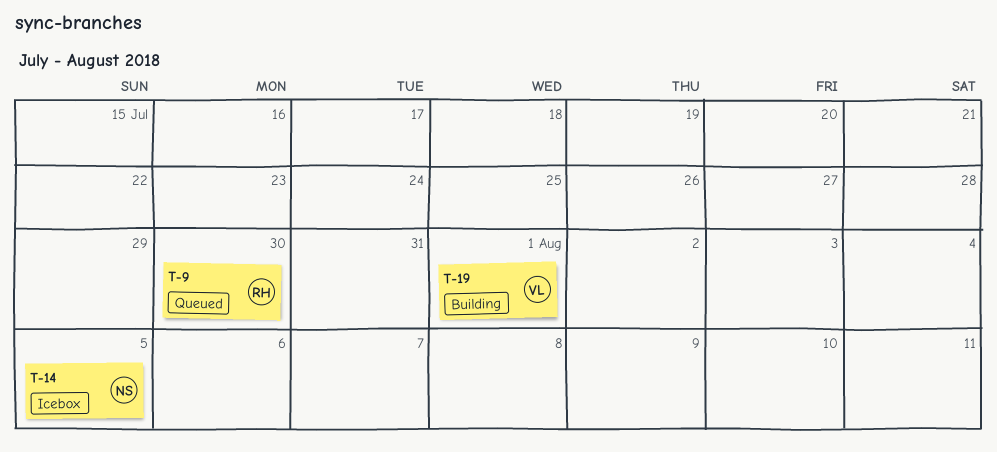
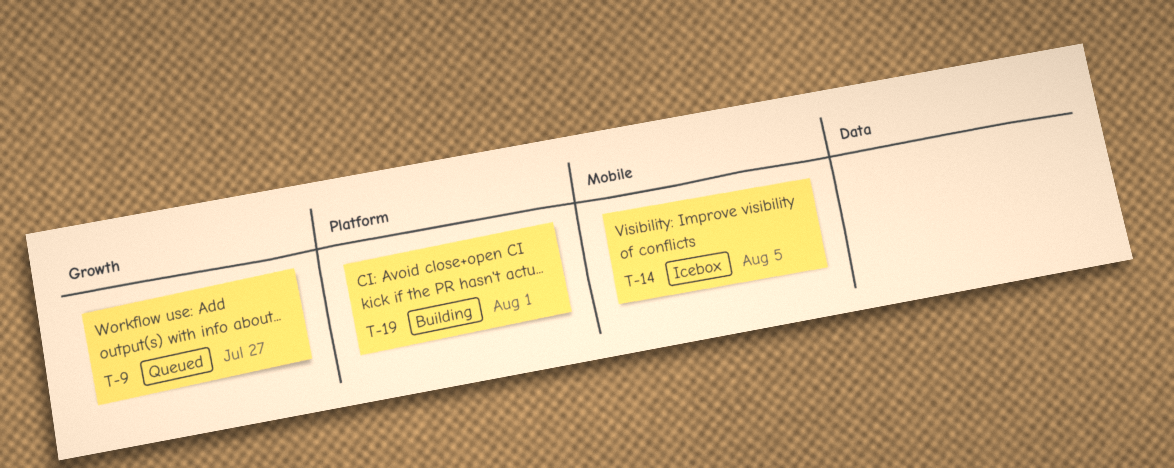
T-9, due: Jul 30 -> Jul 27

